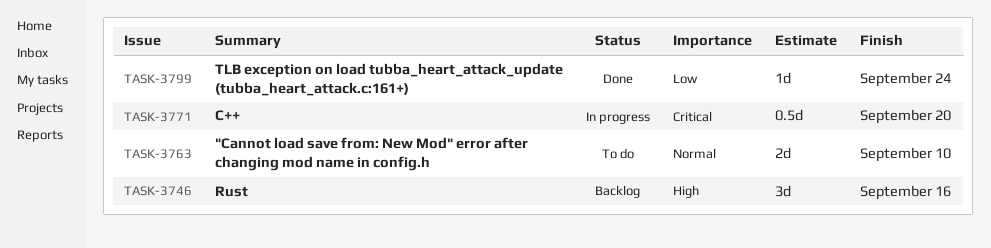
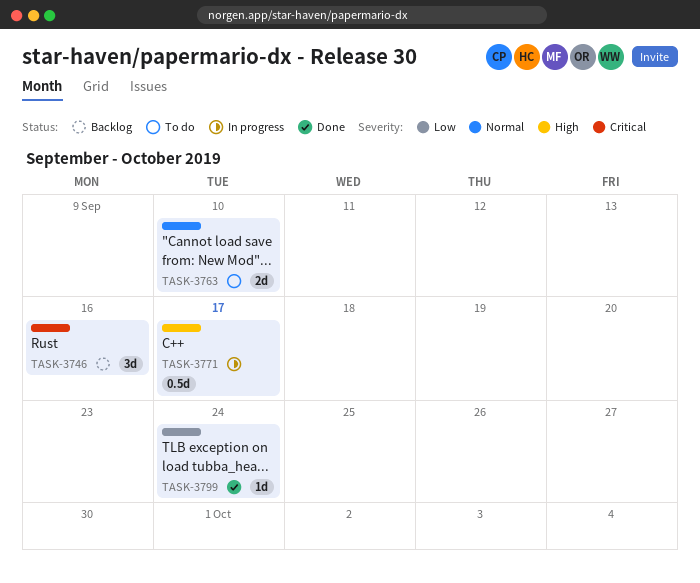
TASK-3746, priority: High -> Critical
TASK-3771, priority: Critical -> High
TASK-3771, due: Sep 20 -> Sep 17

